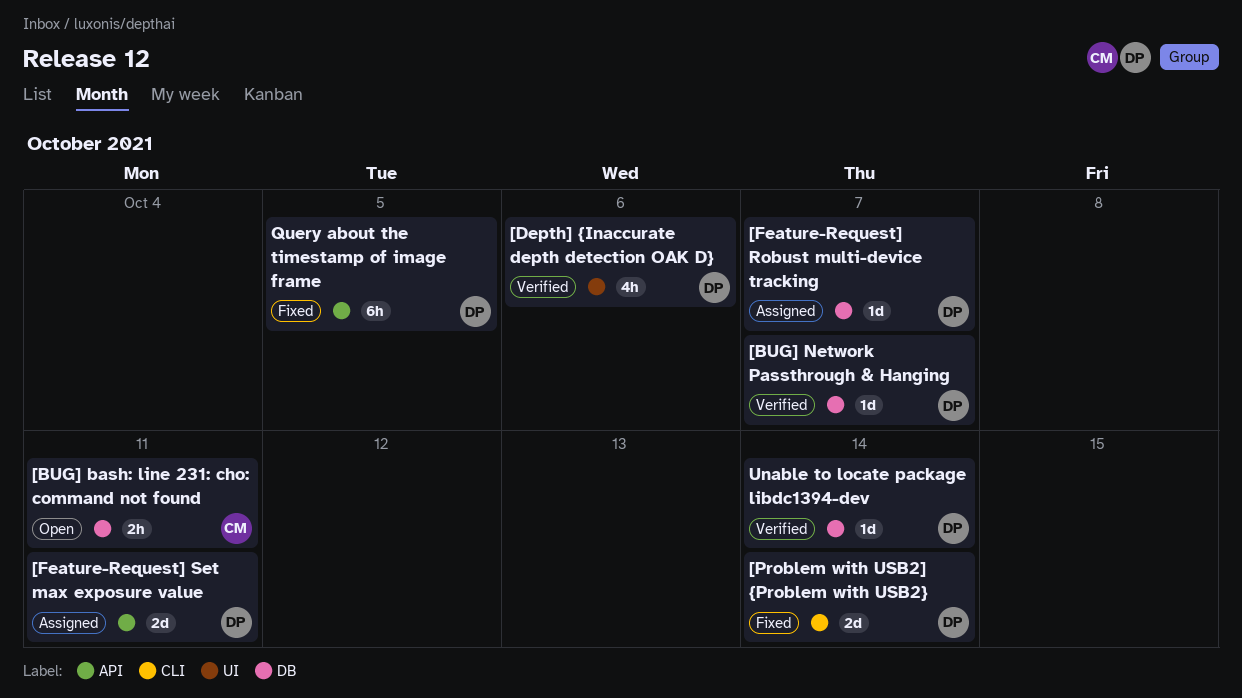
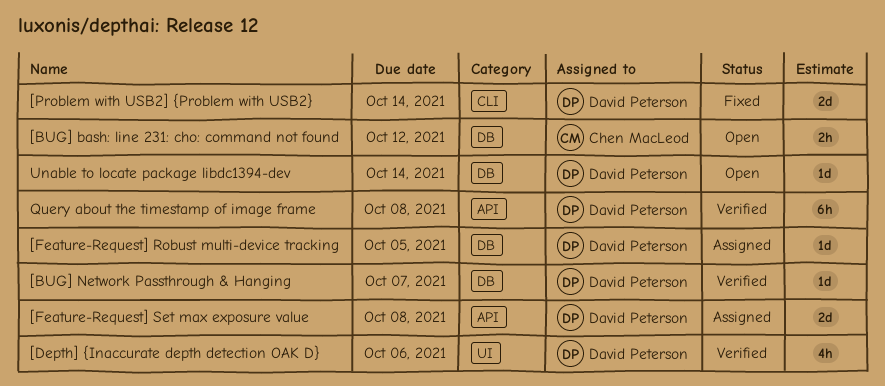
[BUG] bash: line 231: cho: command not found, due: Oct 11 -> Oct 12
[Feature-Request] Robust multi-device tracking, due: Oct 7 -> Oct 5
[Feature-Request] Set max exposure value, due: Oct 11 -> Oct 8
Query about the timestamp of image frame, status: Fixed -> Verified
Query about the timestamp of image frame, due: Oct 5 -> Oct 8
Unable to locate package libdc1394-dev, status: Verified -> Open

